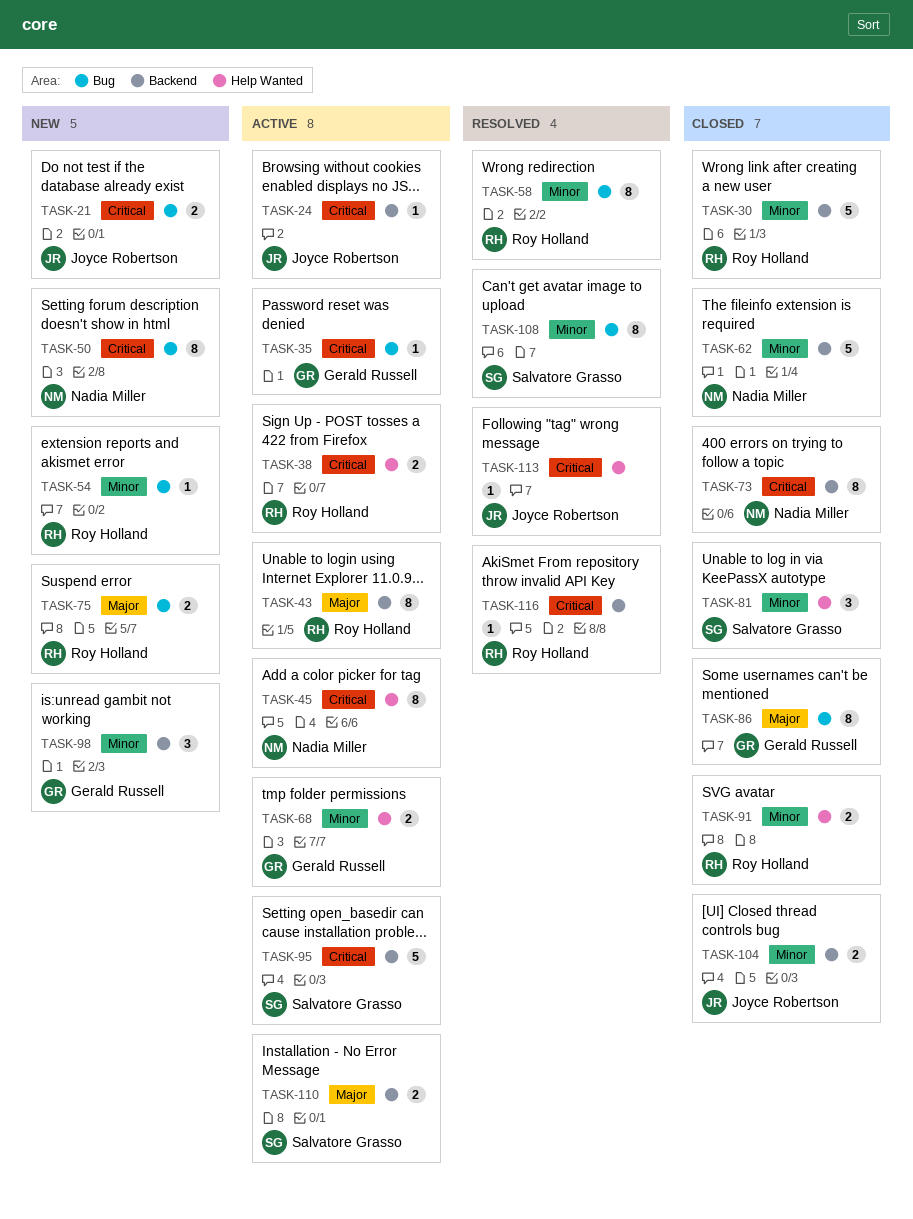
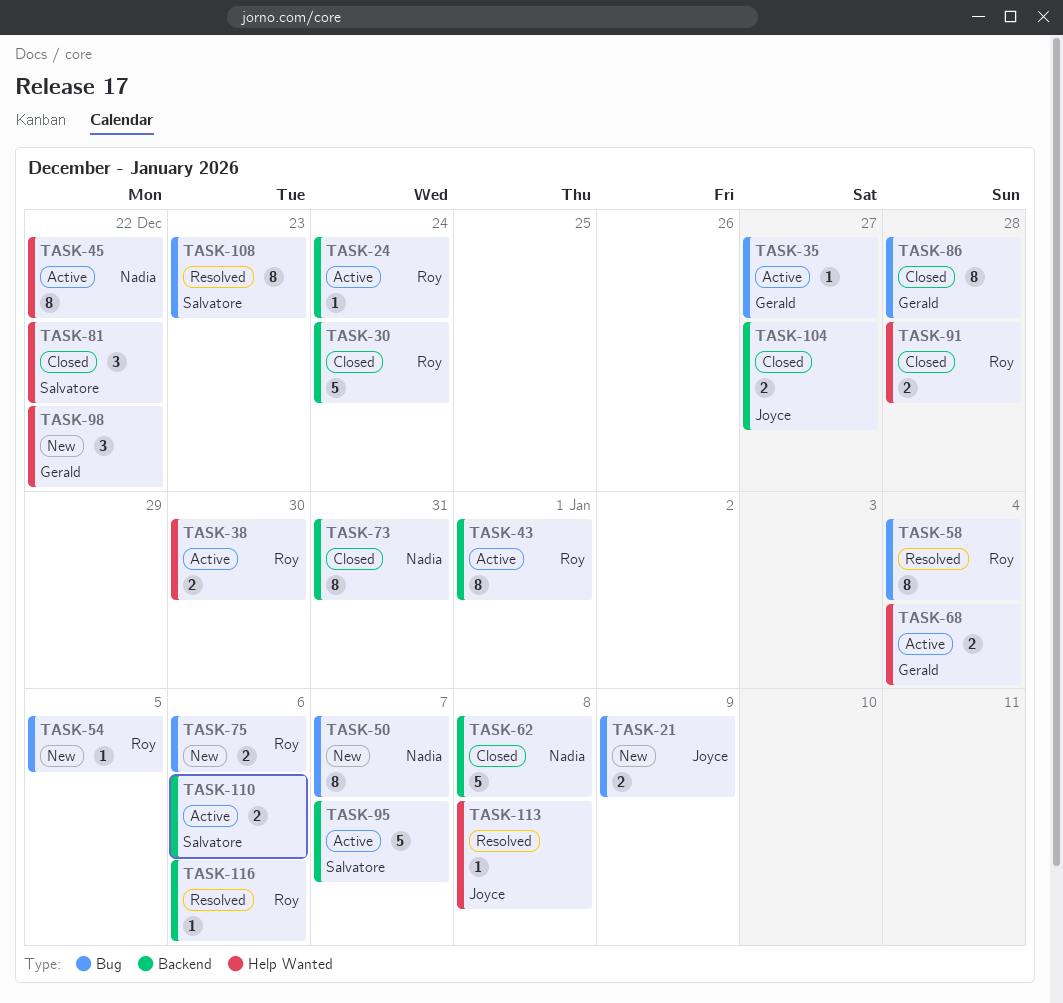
TASK-24, owner: Joyce Robertson -> Roy Holland
TASK-98, label: Backend -> Help Wanted

